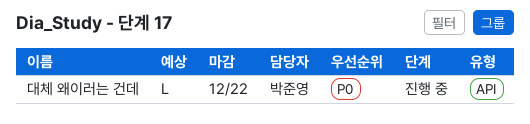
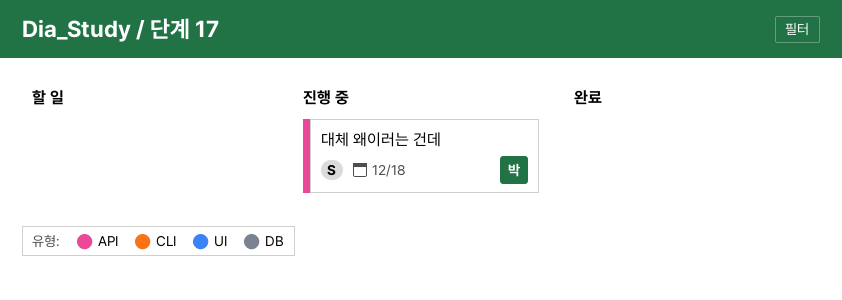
대체 왜이러는 건데, estimate: L -> S
대체 왜이러는 건데, due: Dec 22 -> Dec 18

